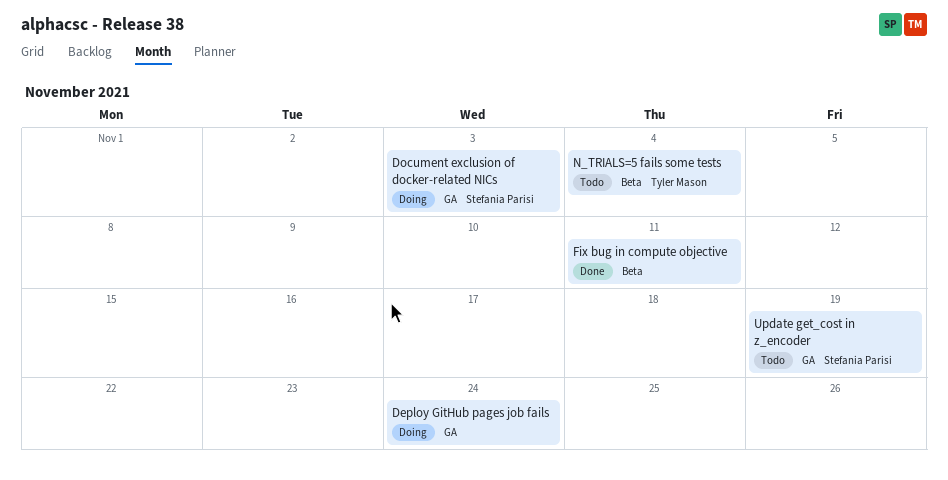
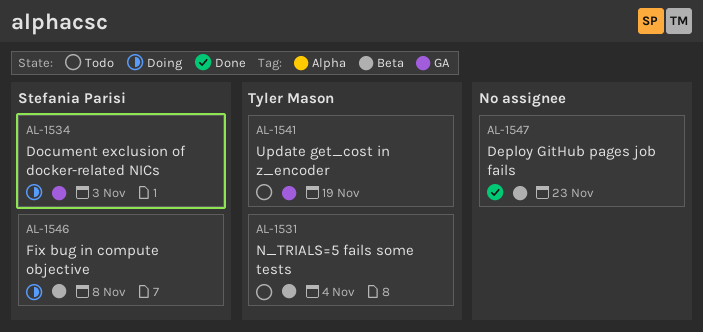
Deploy GitHub pages job fails, status: Doing -> Done
Deploy GitHub pages job fails, label: GA -> Beta
Deploy GitHub pages job fails, due: Nov 24 -> Nov 23
Fix bug in compute objective, status: Done -> Doing
Fix bug in compute objective, owner: none -> Stefania Parisi
Fix bug in compute objective, due: Nov 11 -> Nov 8
Update get_cost in z_encoder, owner: Stefania Parisi -> Tyler Mason

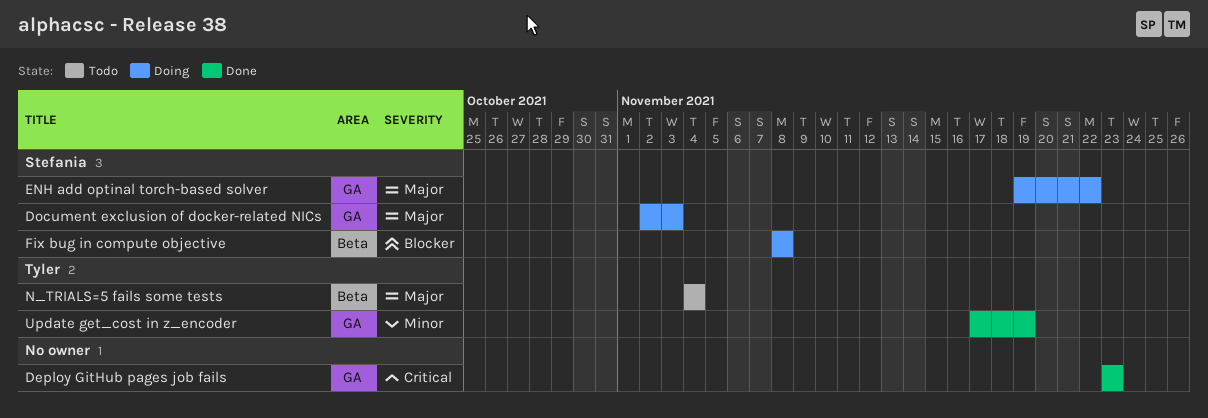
Deploy GitHub pages job fails, label: Beta -> GA
ENH add optinal torch-based solver: none -> present
Update get_cost in z_encoder, status: Todo -> Done

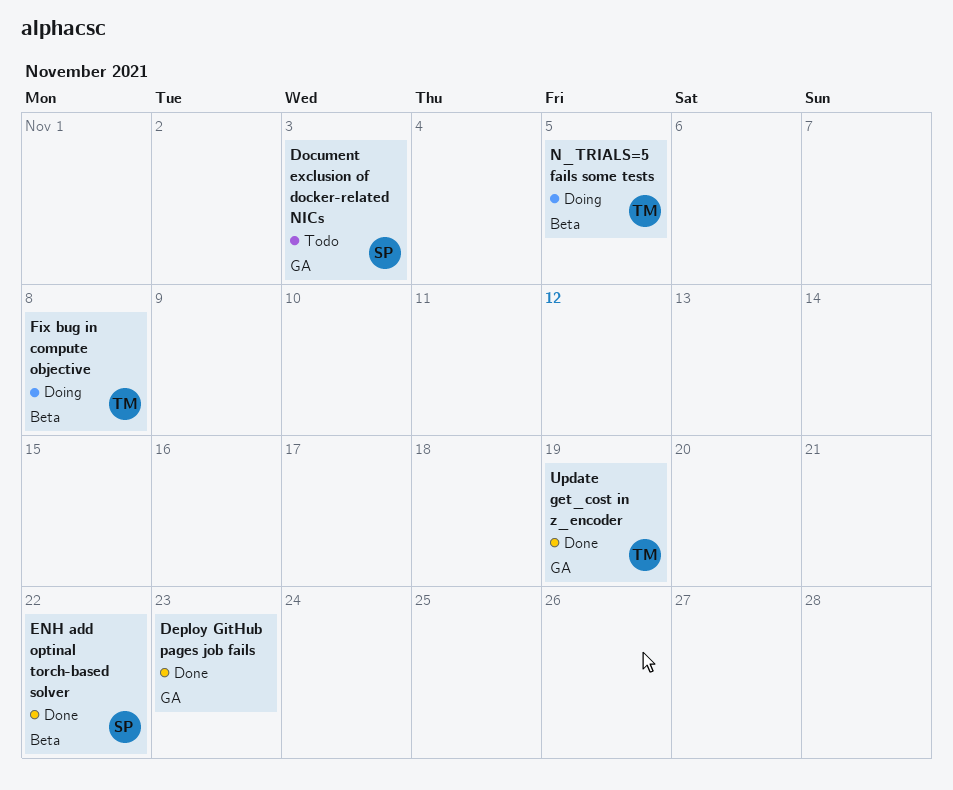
Document exclusion of docker-related NICs, status: Doing -> Todo
ENH add optinal torch-based solver, status: Doing -> Done
ENH add optinal torch-based solver, label: GA -> Beta
Fix bug in compute objective, owner: Stefania -> Tyler
N_TRIALS=5 fails some tests, status: Todo -> Doing
N_TRIALS=5 fails some tests, due: Nov 4 -> Nov 5

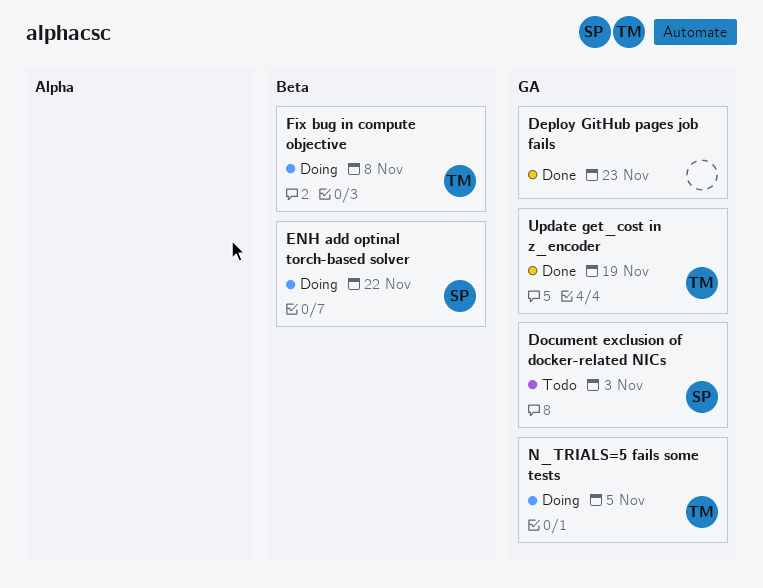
ENH add optinal torch-based solver, status: Done -> Doing
N_TRIALS=5 fails some tests, label: Beta -> GA

